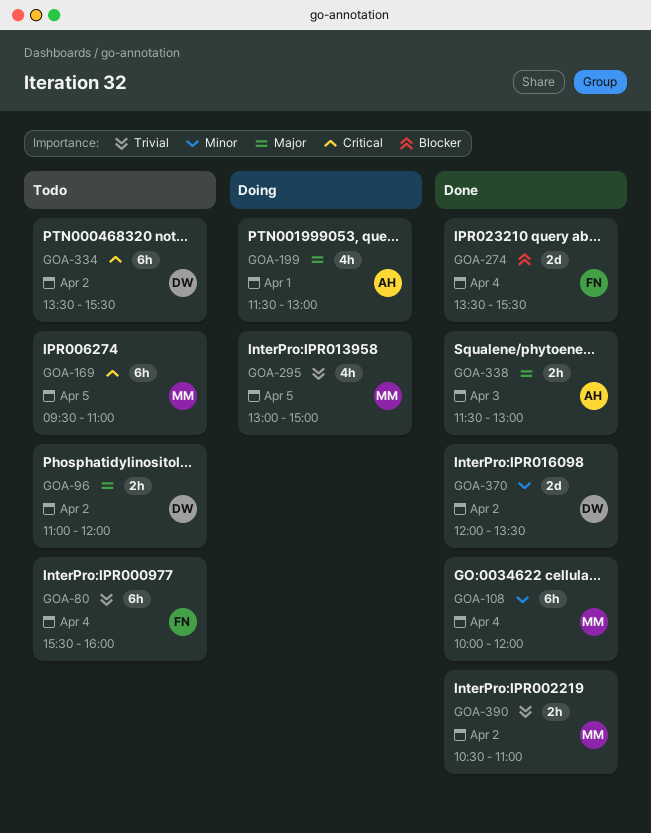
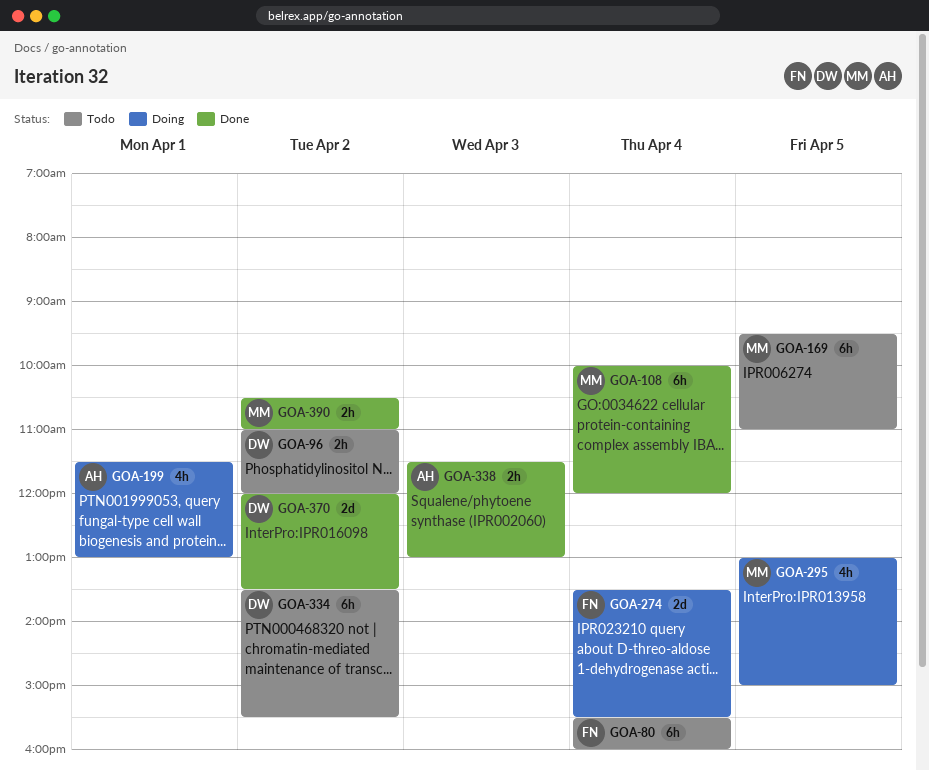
GOA-274, status: Done -> Doing

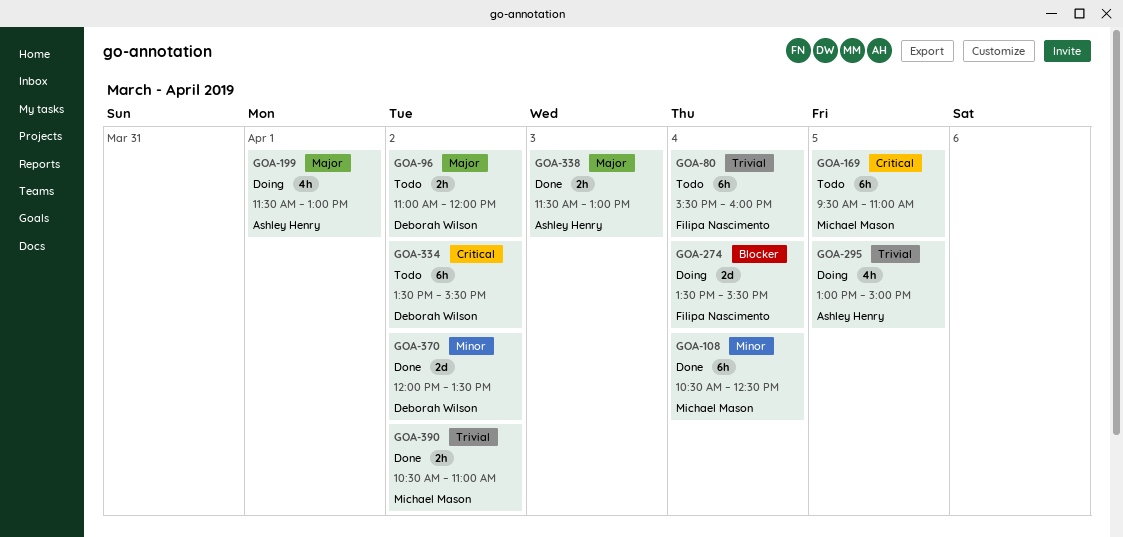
GOA-108, begins: 10:00 -> 10:30
GOA-108, ends: 12:00 -> 12:30
GOA-295, owner: Michael Mason -> Ashley Henry

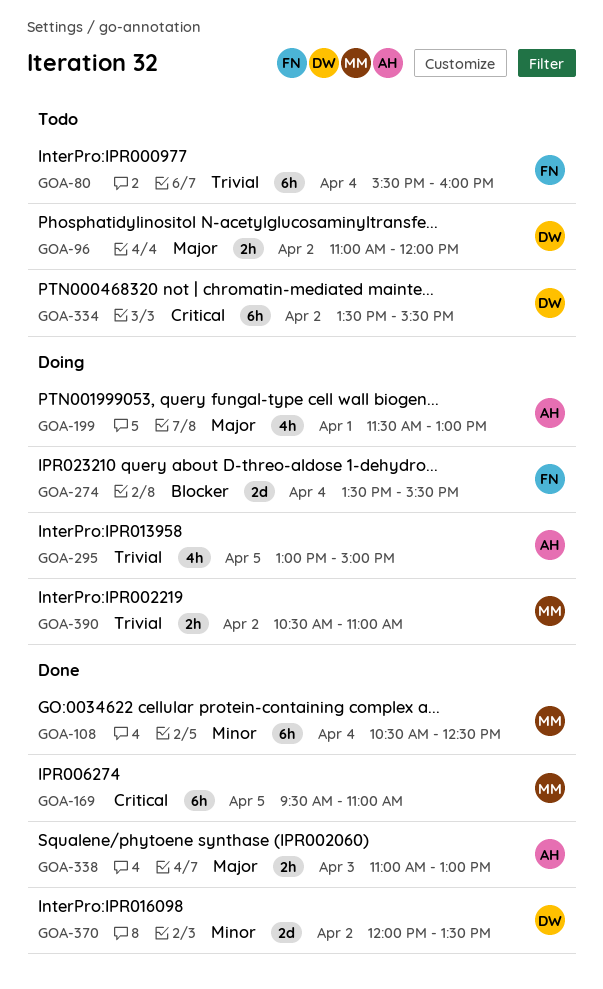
GOA-169, status: Todo -> Done
GOA-338, begins: 11:30 -> 11:00
GOA-390, status: Done -> Doing

